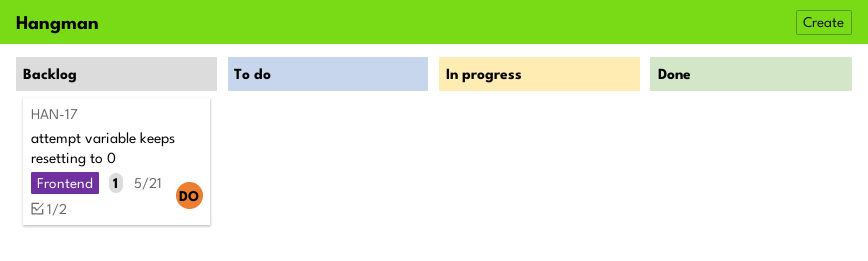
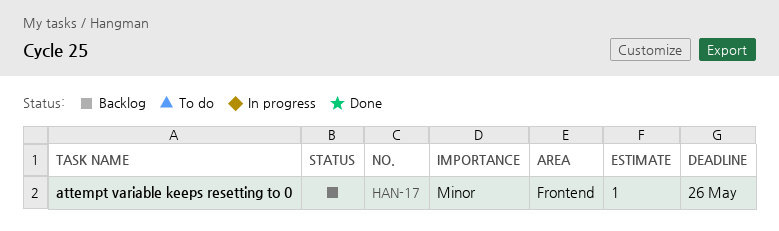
HAN-17, due: May 21 -> May 26

